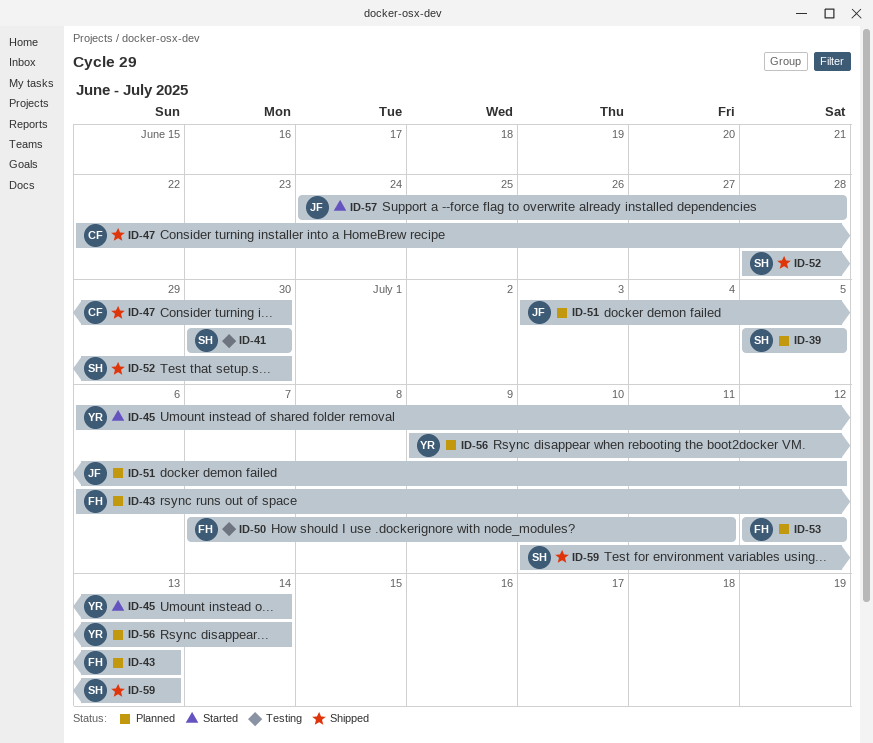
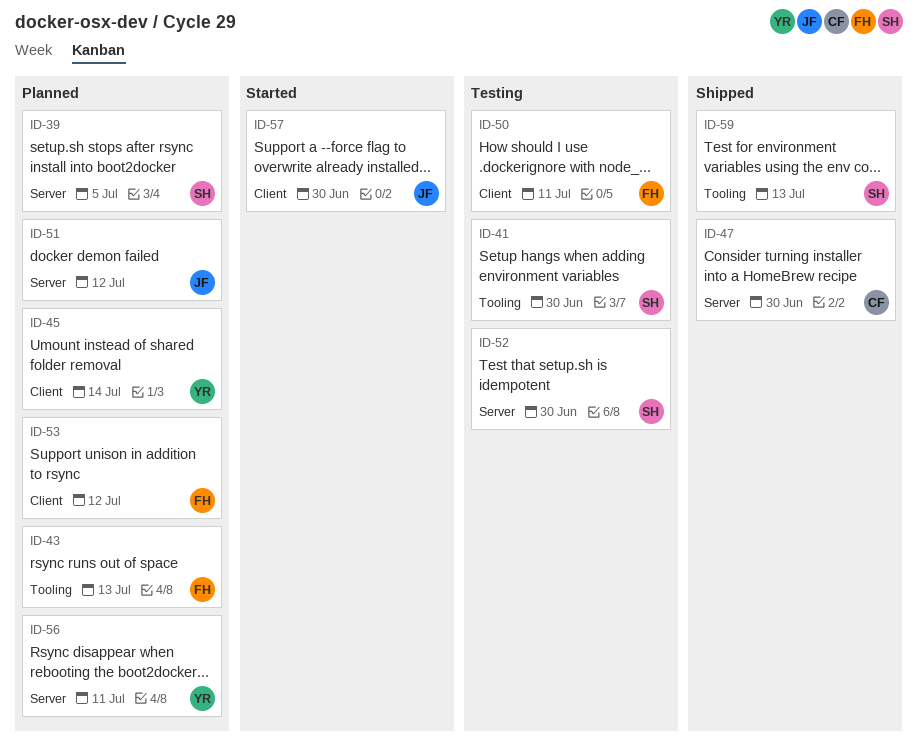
ID-45, status: Started -> Planned
ID-52, status: Shipped -> Testing
ID-56, due: Jul 14 -> Jul 11
ID-57, due: Jun 28 -> Jun 30

